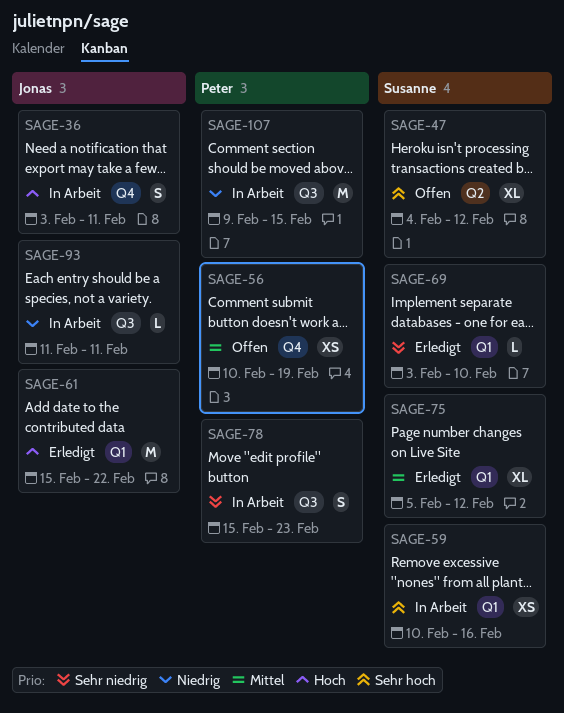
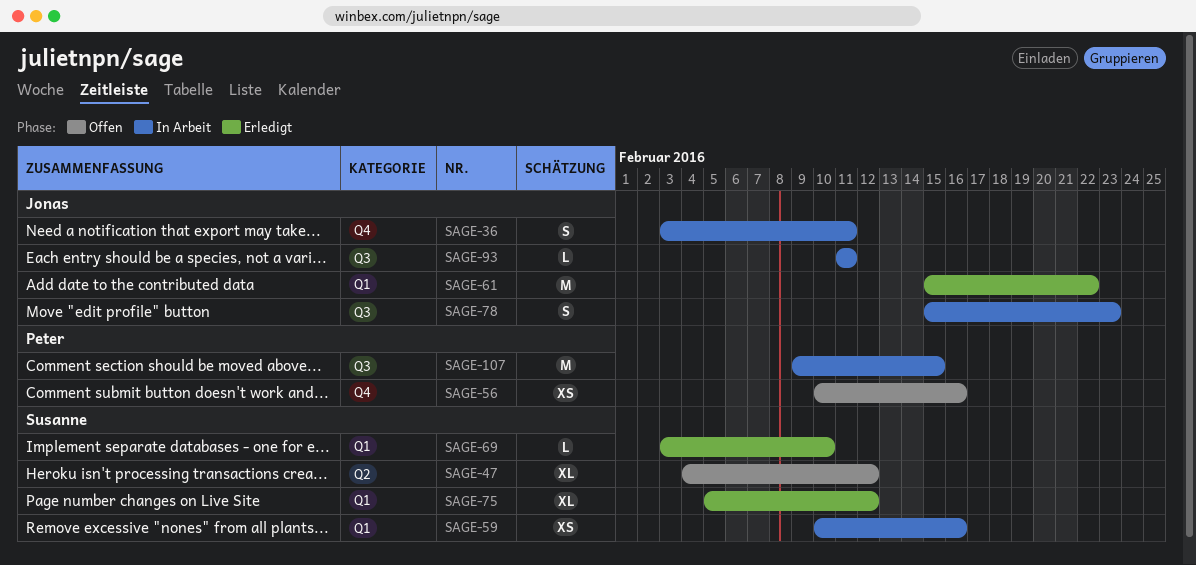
SAGE-56, due: Feb 19 -> Feb 16
SAGE-78, owner: Peter -> Jonas

